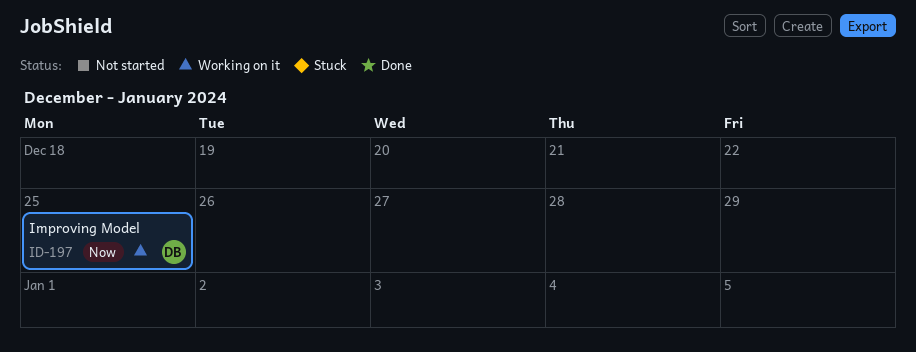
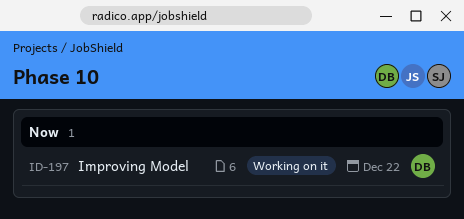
ID-197, due: Dec 25 -> Dec 22

